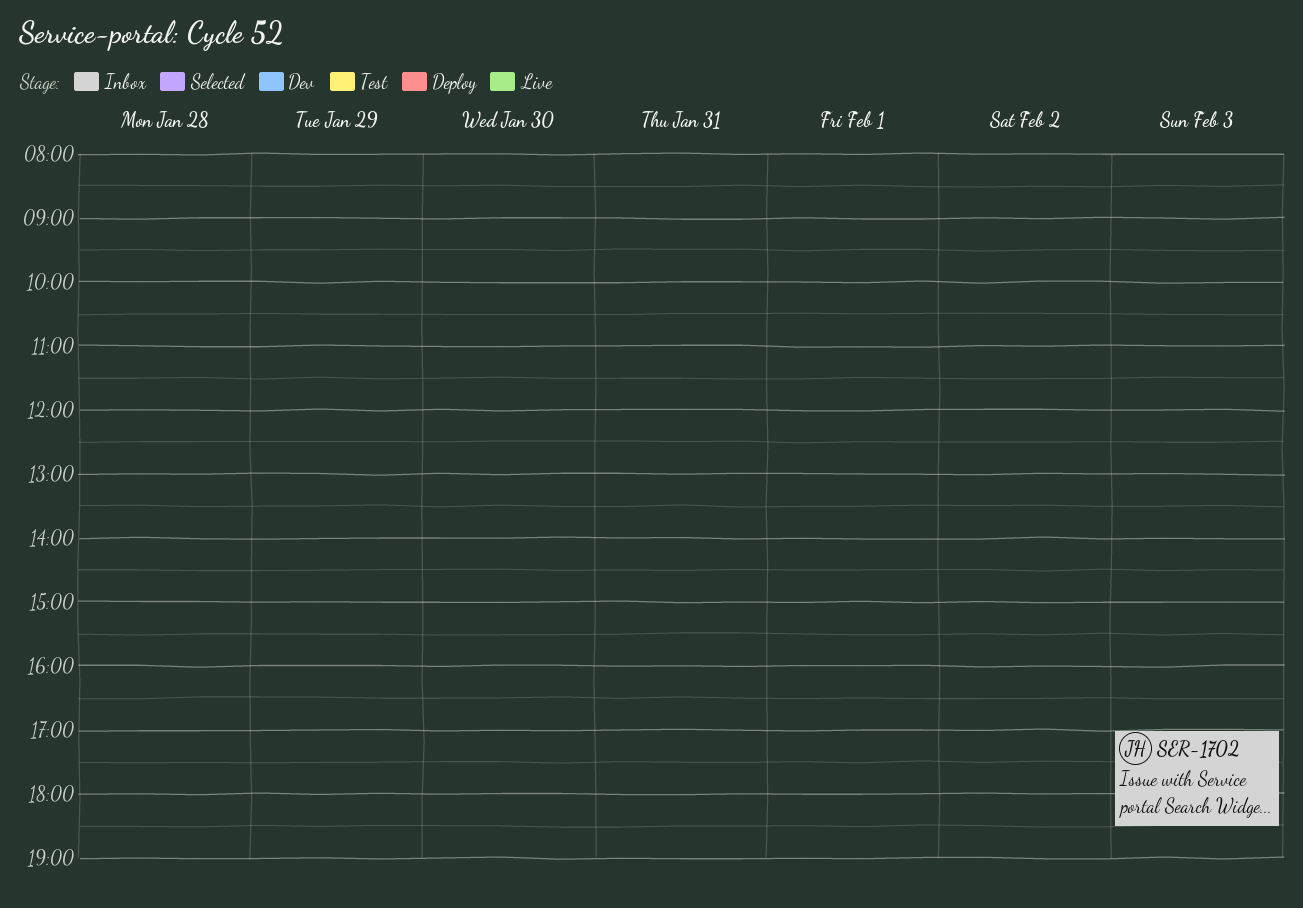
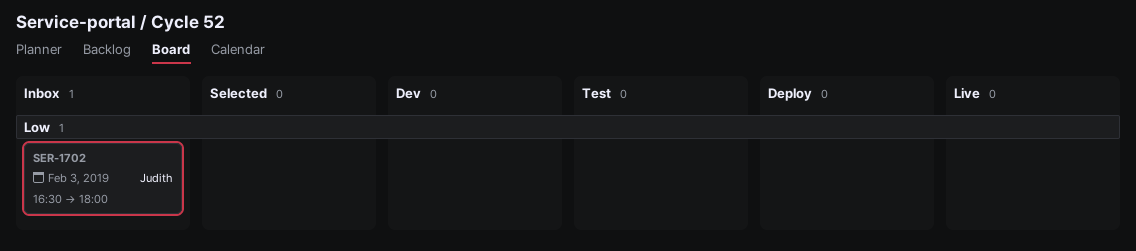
SER-1702, begins: 17:00 -> 16:30
SER-1702, ends: 18:30 -> 18:00

